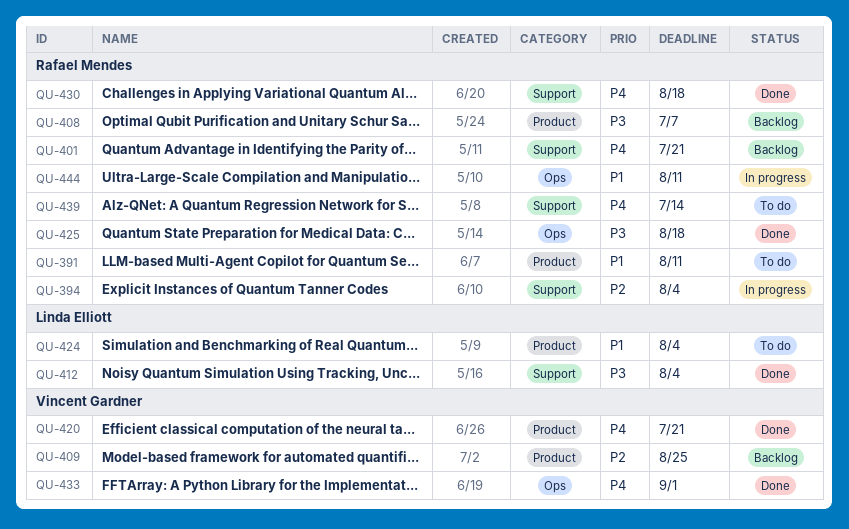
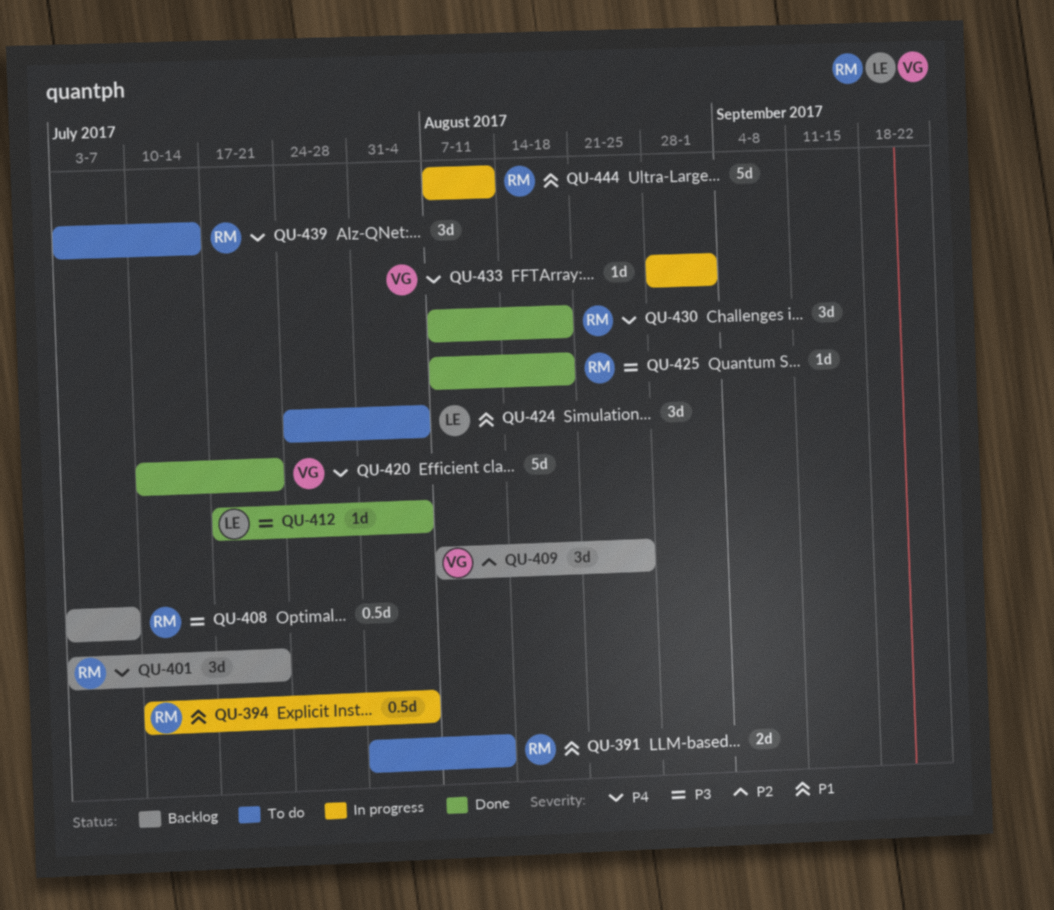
QU-394, priority: P2 -> P1
QU-433, status: Done -> In progress

